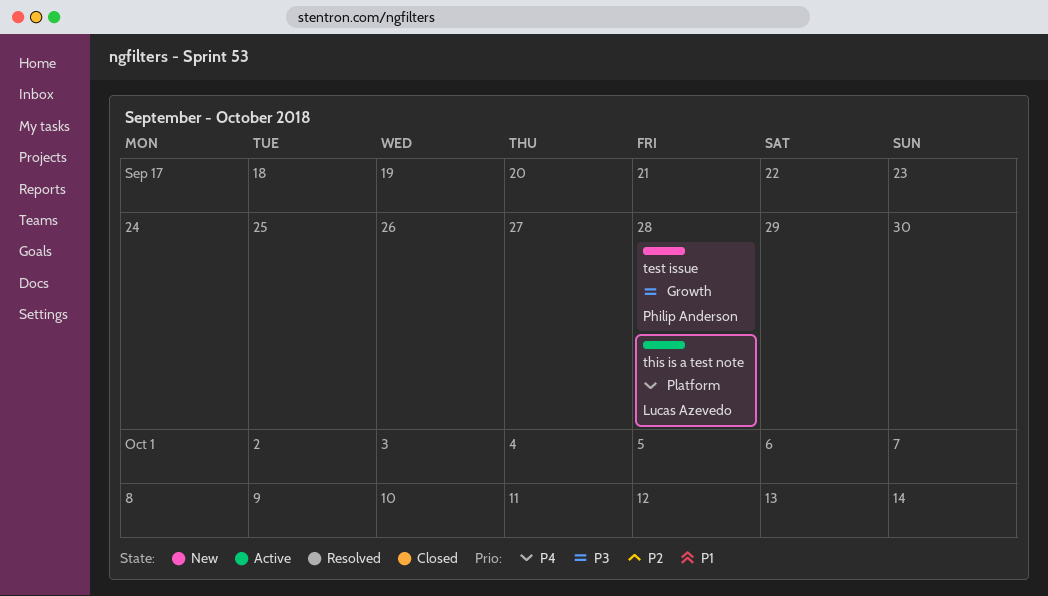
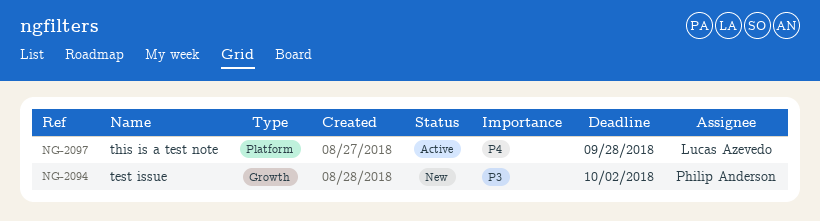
test issue, due: Sep 28 -> Oct 2

